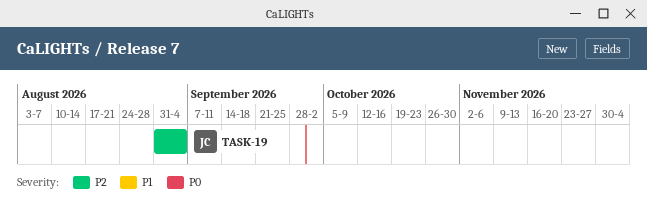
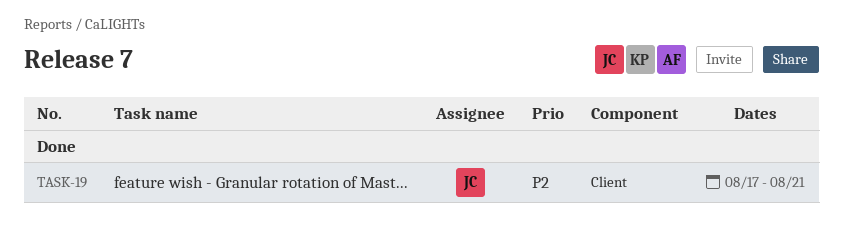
TASK-19, start: Aug 31 -> Aug 17
TASK-19, due: Sep 4 -> Aug 21

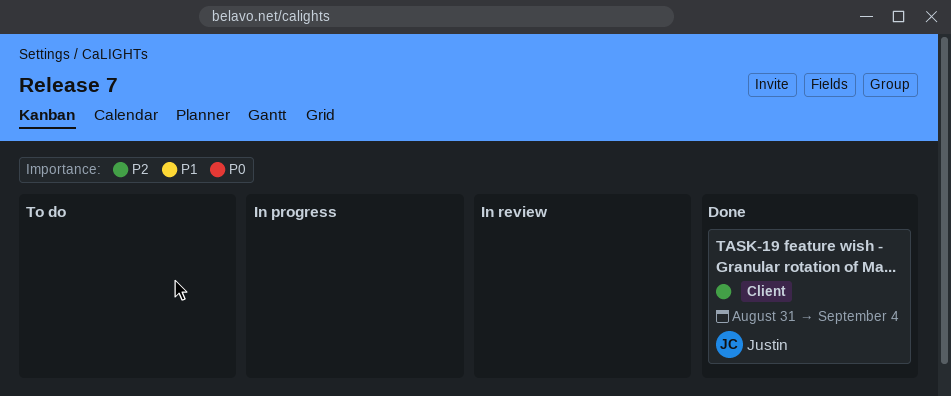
TASK-19, start: Aug 17 -> Aug 31
TASK-19, due: Aug 21 -> Sep 4

